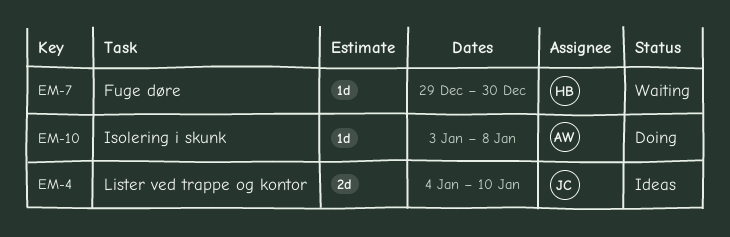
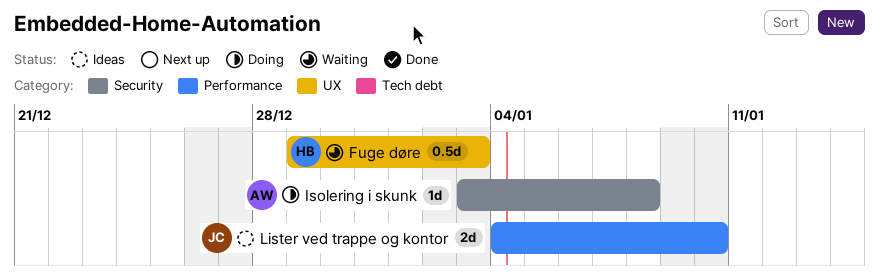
Fuge døre, estimate: 1d -> 0.5d
Fuge døre, due: Dec 30 -> Jan 3

